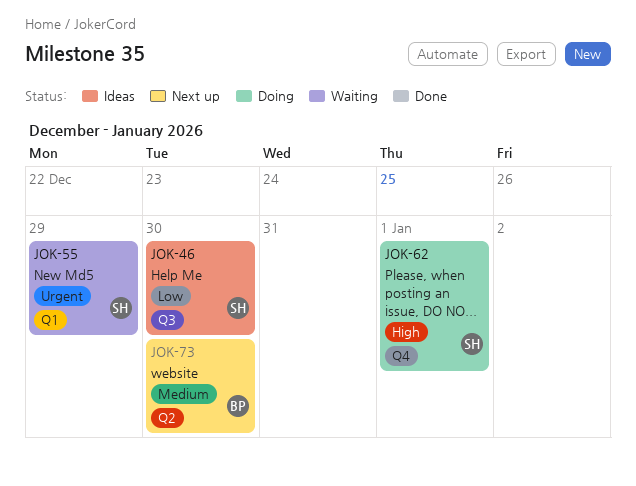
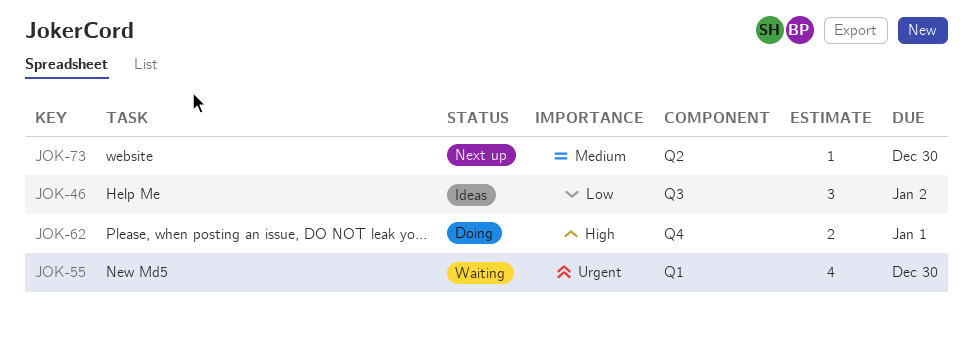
JOK-46, due: Dec 30 -> Jan 2
JOK-55, due: Dec 29 -> Dec 30

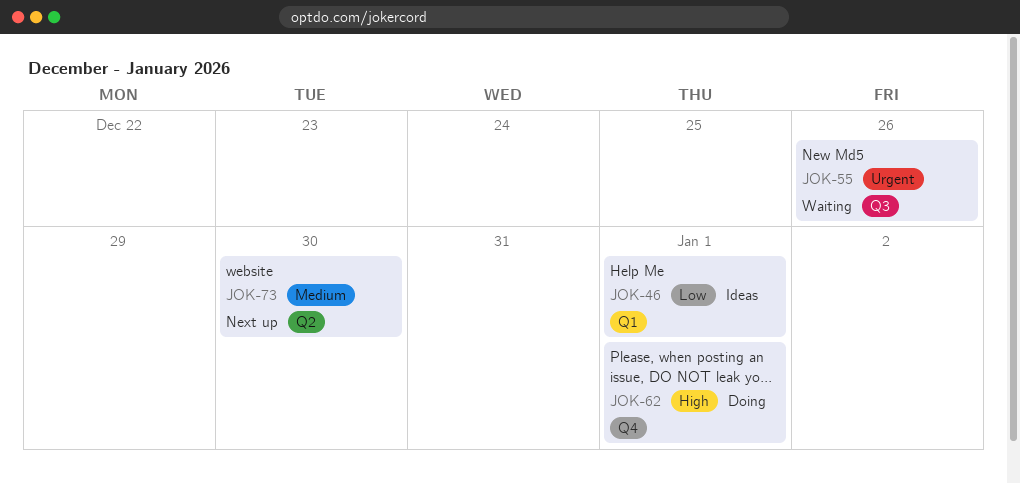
JOK-46, label: Q3 -> Q1
JOK-46, due: Jan 2 -> Jan 1
JOK-55, label: Q1 -> Q3
JOK-55, due: Dec 30 -> Dec 26

